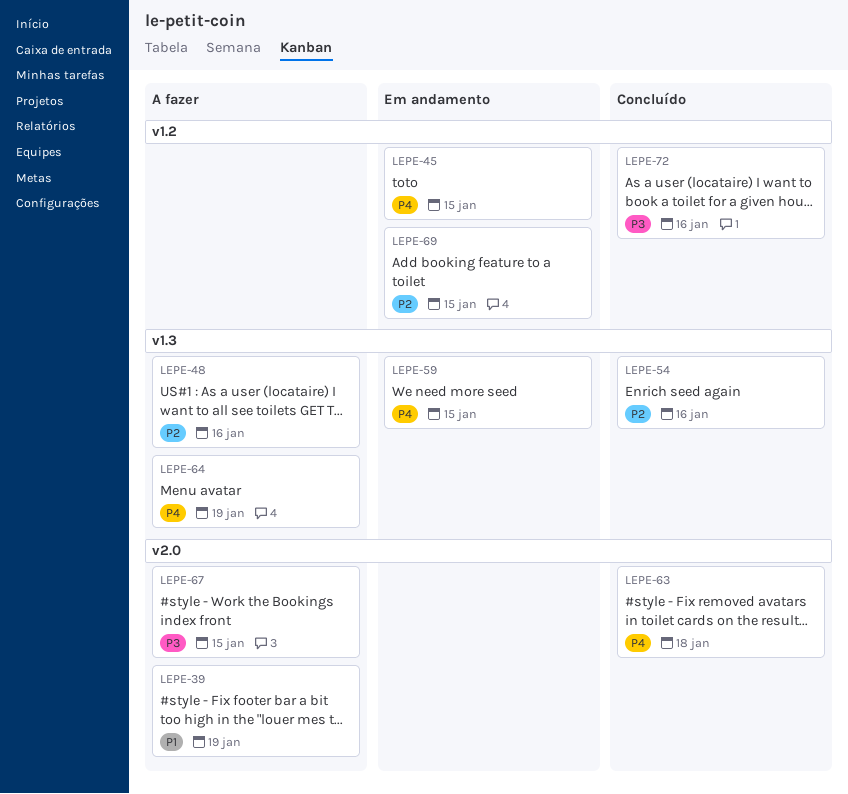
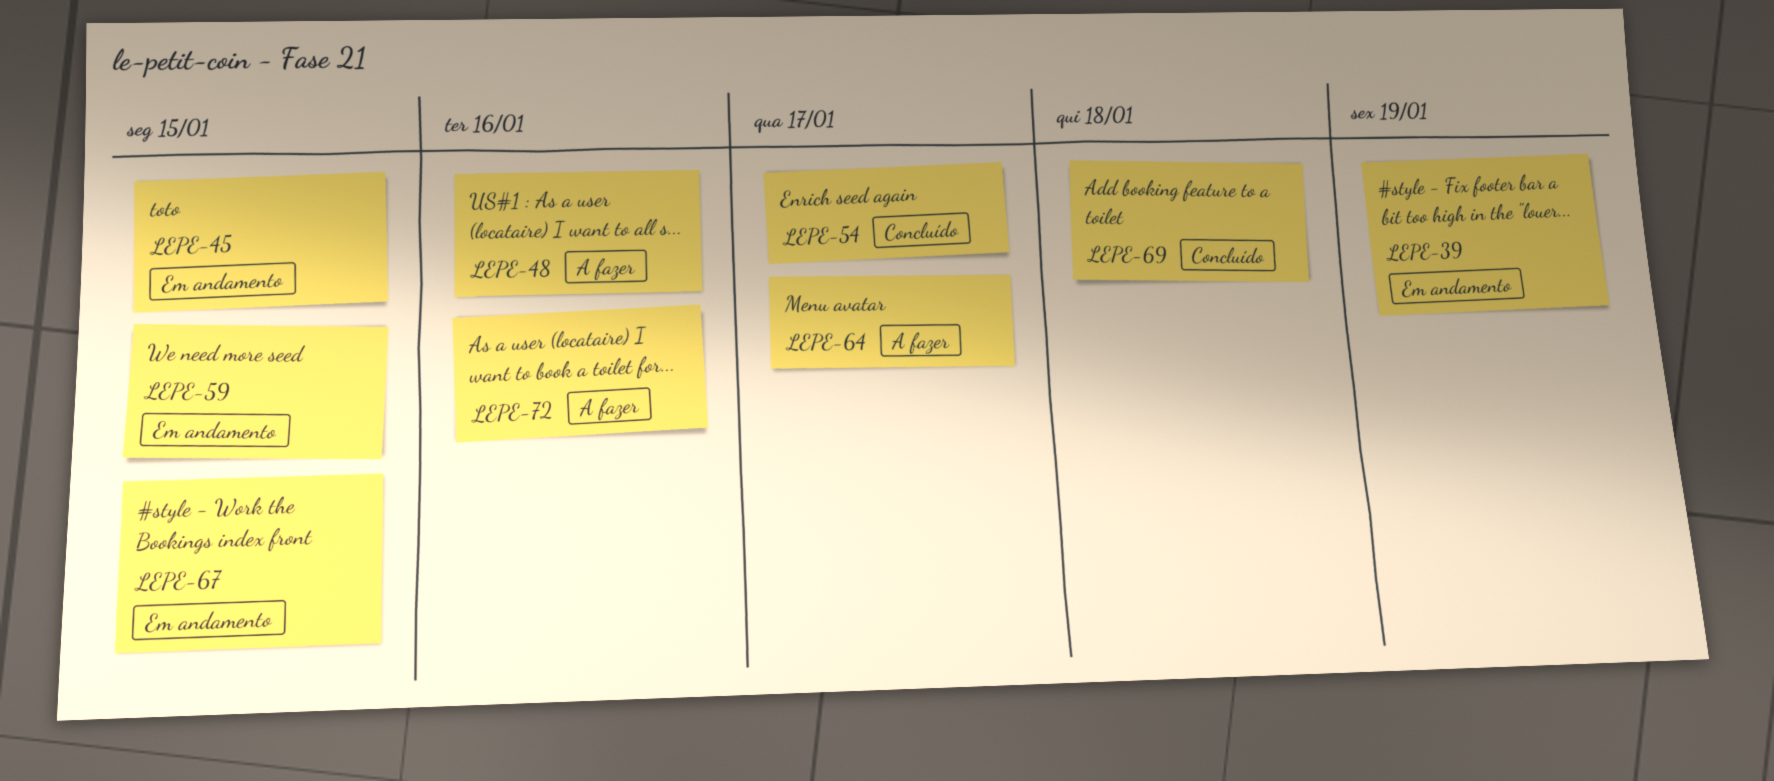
LEPE-39, status: A fazer -> Em andamento
LEPE-54, due: Jan 16 -> Jan 17
LEPE-63: present -> none
LEPE-64, due: Jan 19 -> Jan 17
LEPE-67, status: A fazer -> Em andamento
LEPE-69, status: Em andamento -> Concluído
LEPE-69, due: Jan 15 -> Jan 18
LEPE-72, status: Concluído -> A fazer

